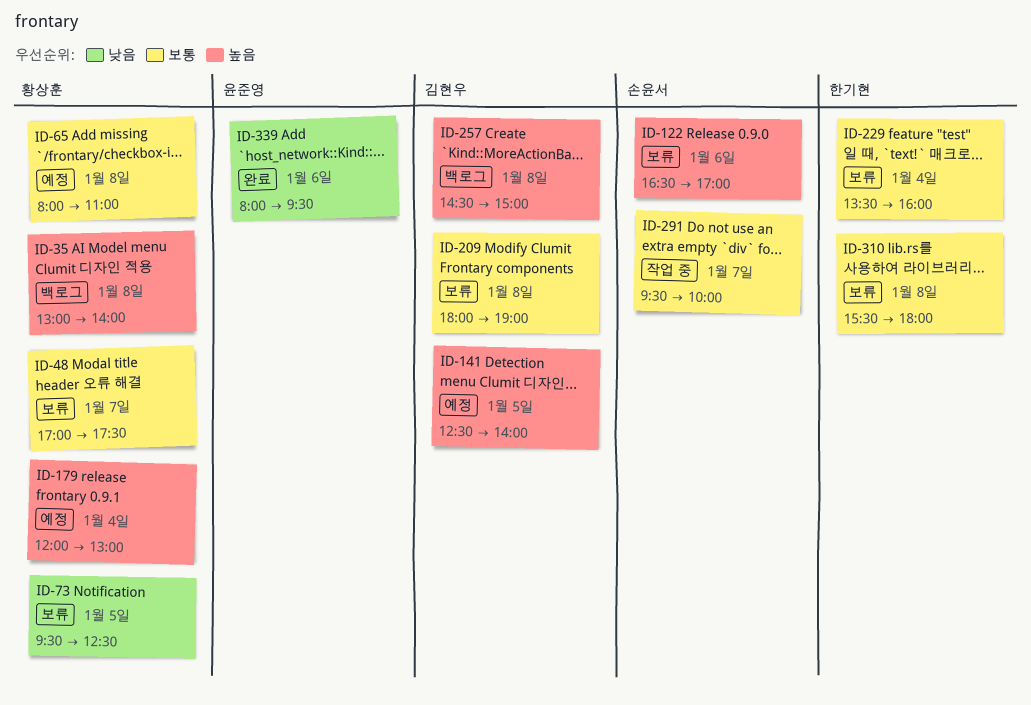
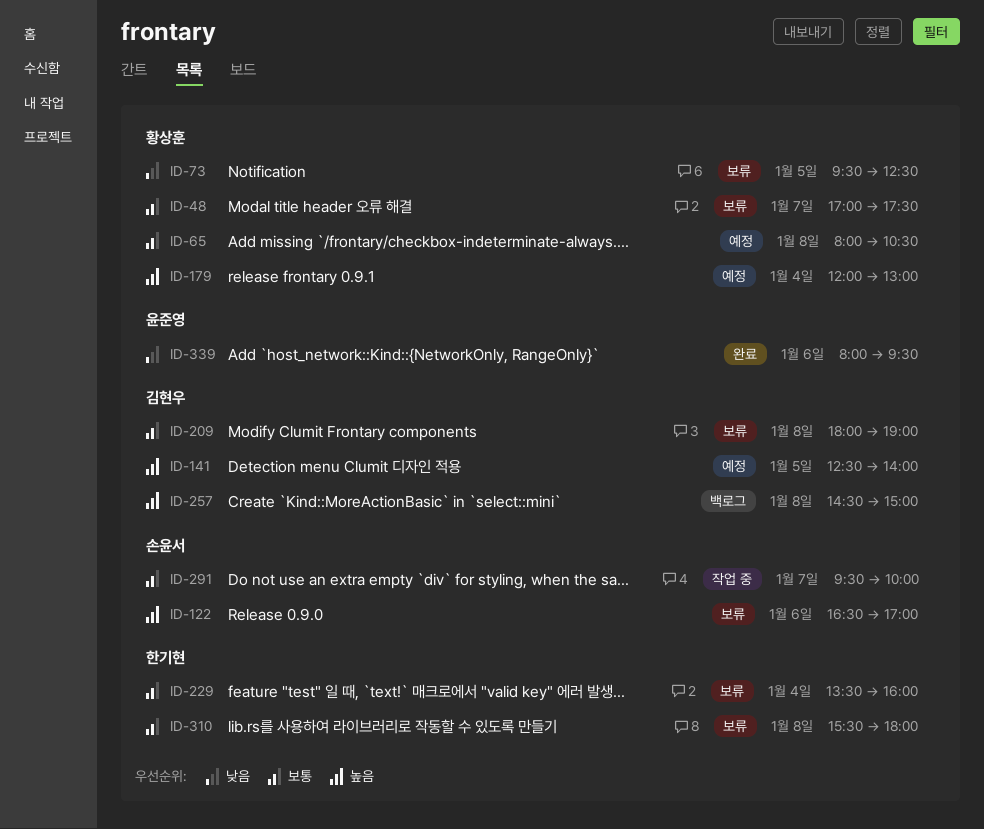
ID-35: present -> none
ID-65, ends: 11:00 -> 10:30

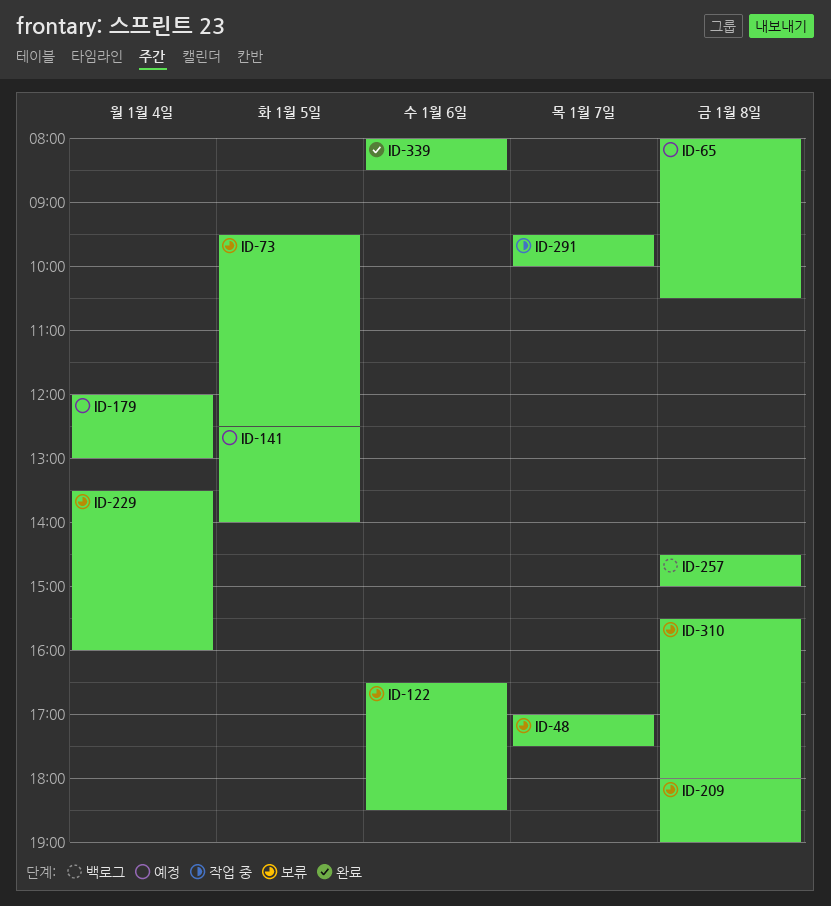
ID-122, ends: 17:00 -> 18:30
ID-339, ends: 09:30 -> 08:30

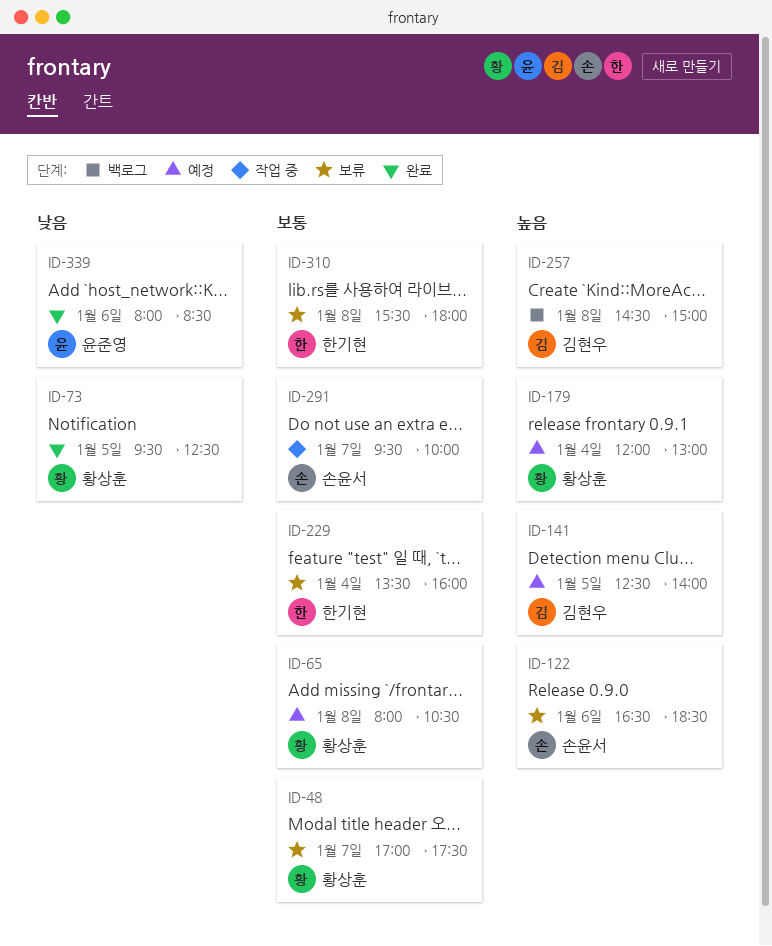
ID-73, status: 보류 -> 완료
ID-209: present -> none

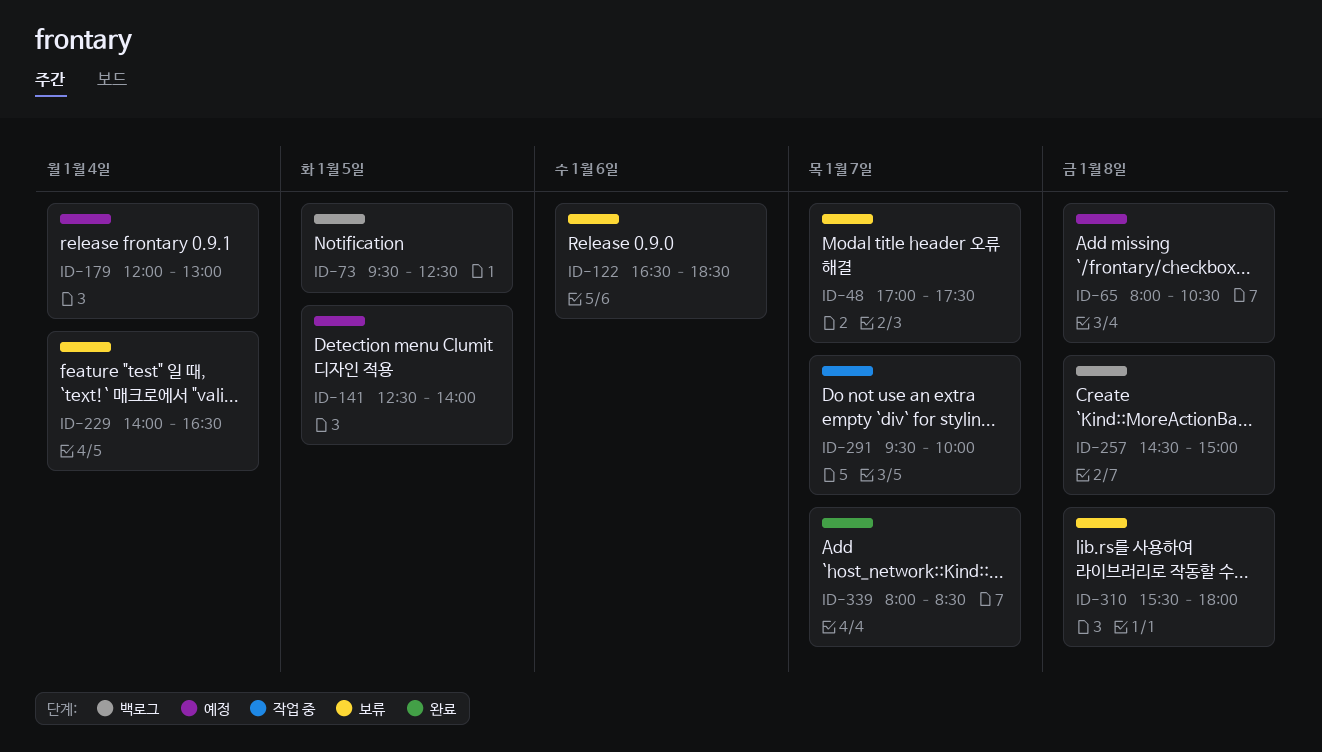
ID-73, status: 완료 -> 백로그
ID-229, begins: 13:30 -> 14:00
ID-229, ends: 16:00 -> 16:30
ID-339, day: Jan 6 -> Jan 7

